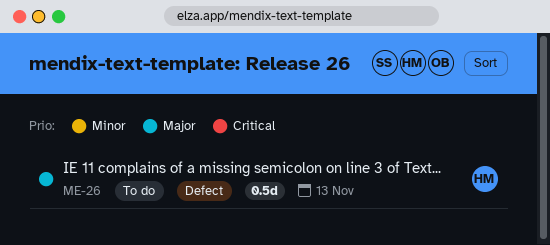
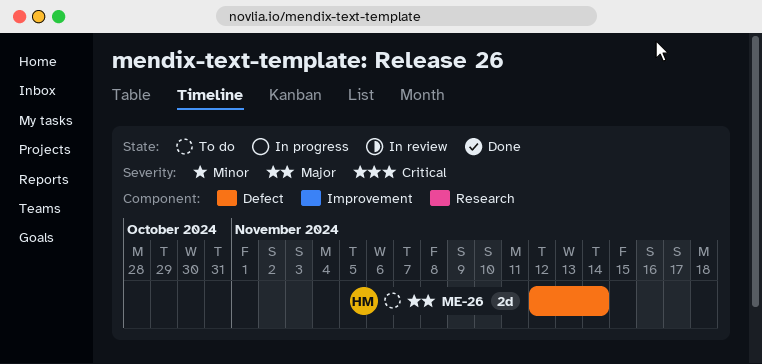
ME-26, estimate: 0.5d -> 2d
ME-26, due: Nov 13 -> Nov 14

